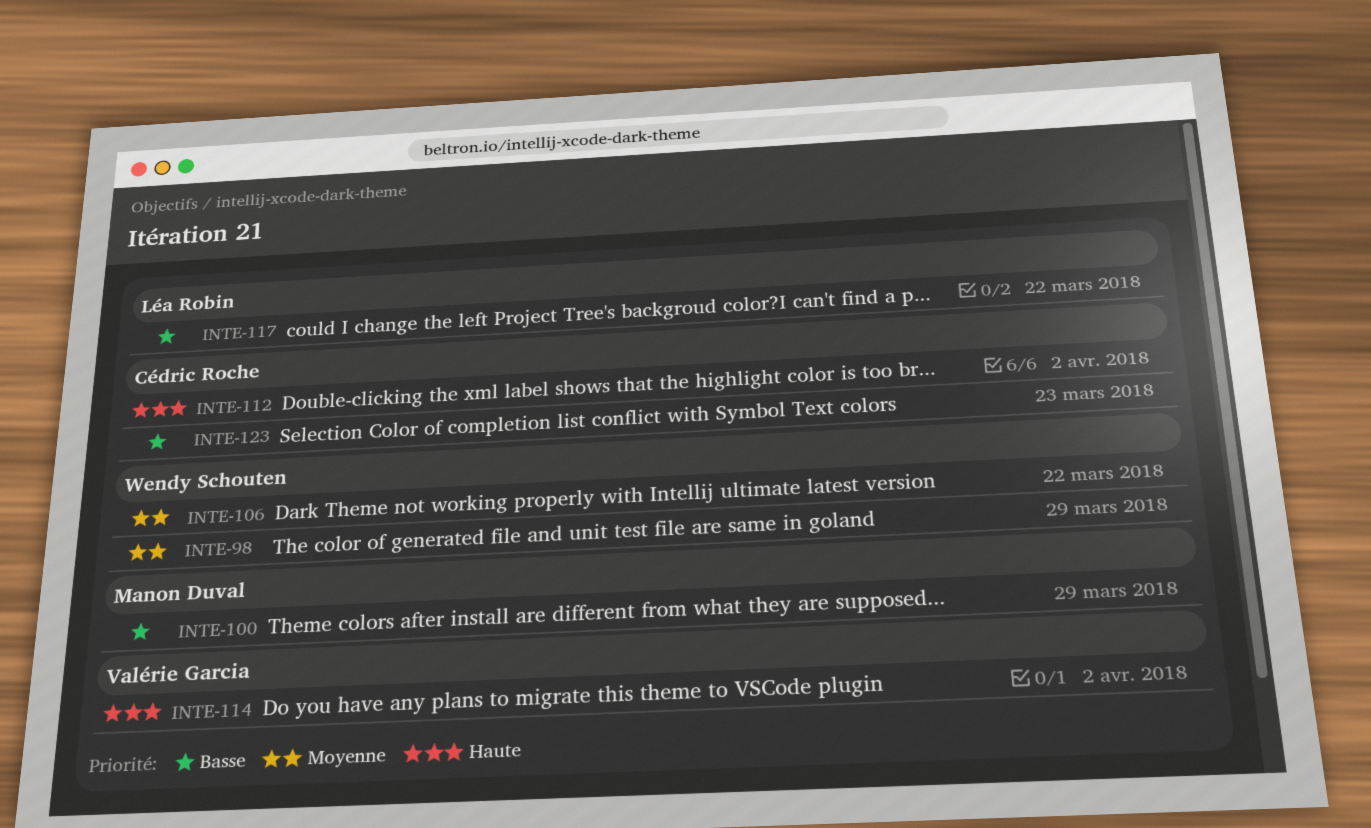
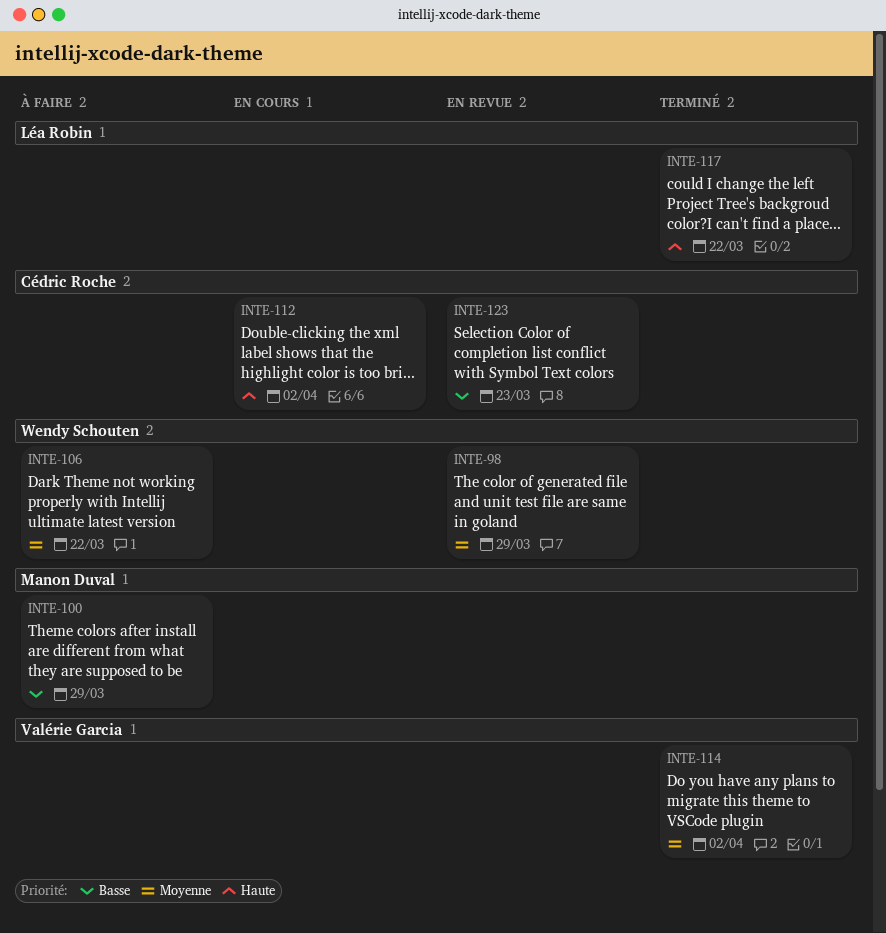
INTE-114, priority: Haute -> Moyenne
INTE-117, priority: Basse -> Haute

